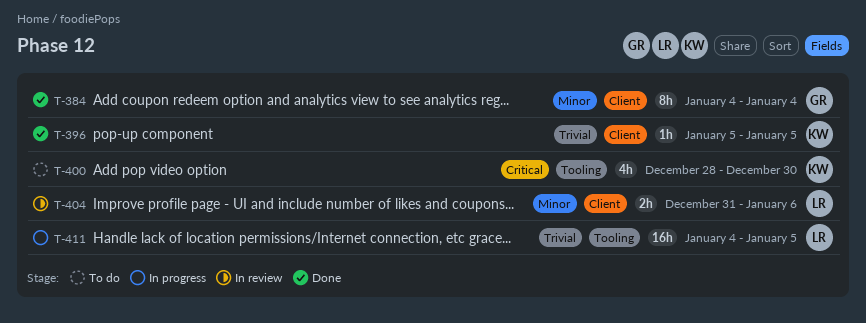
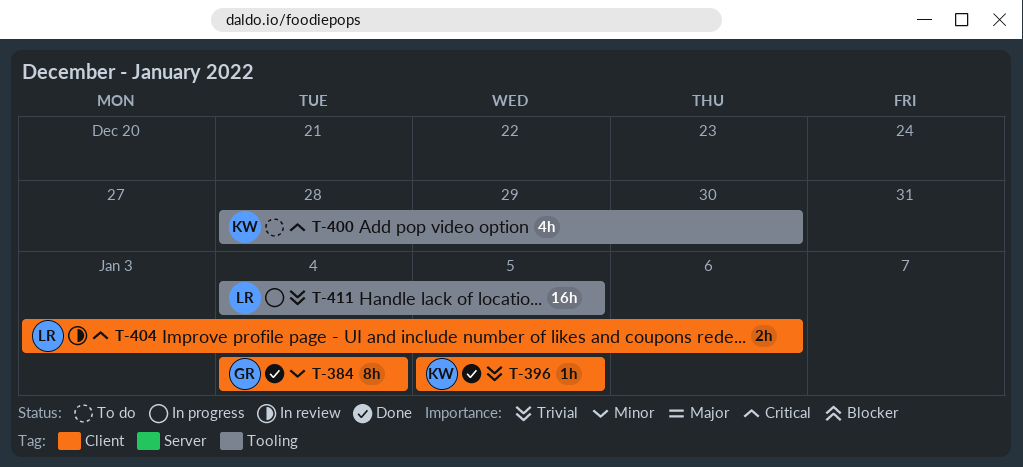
T-404, priority: Minor -> Critical
T-404, start: Dec 31 -> Jan 3

